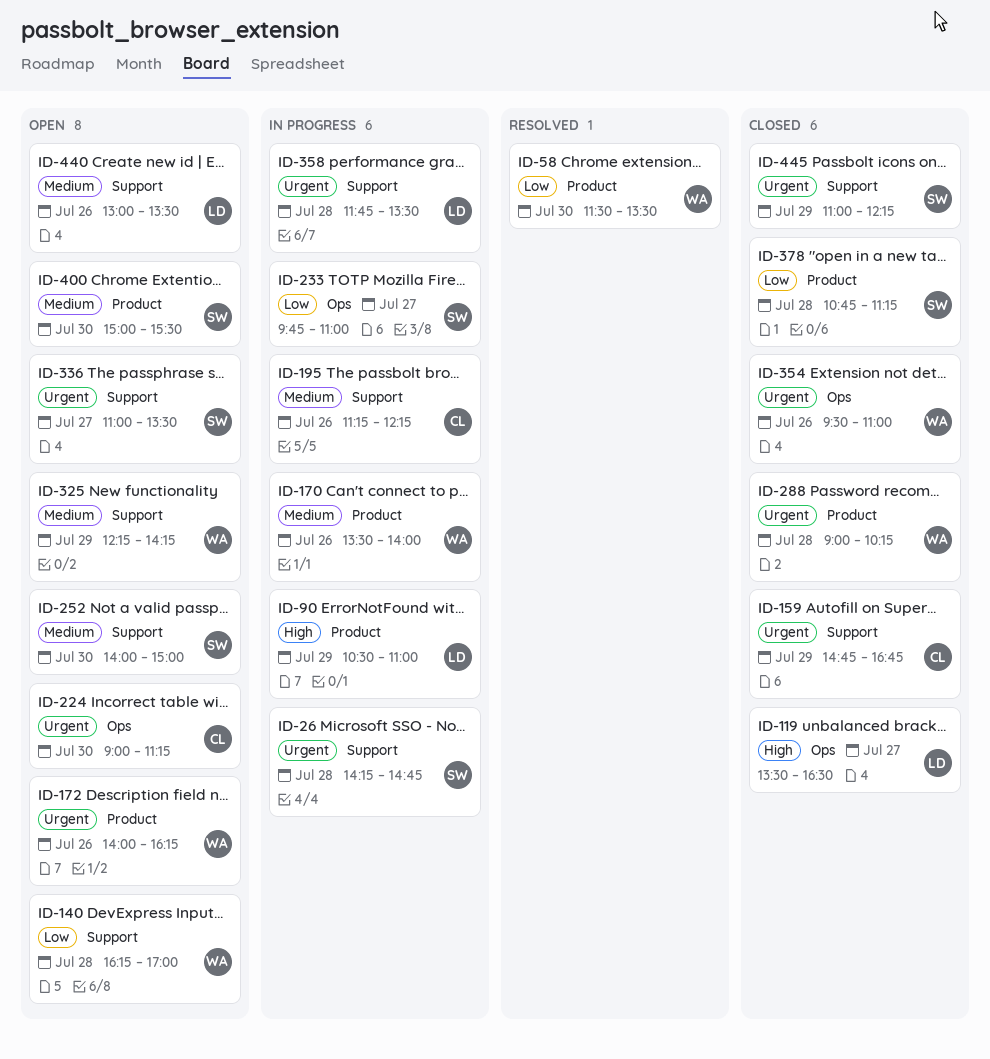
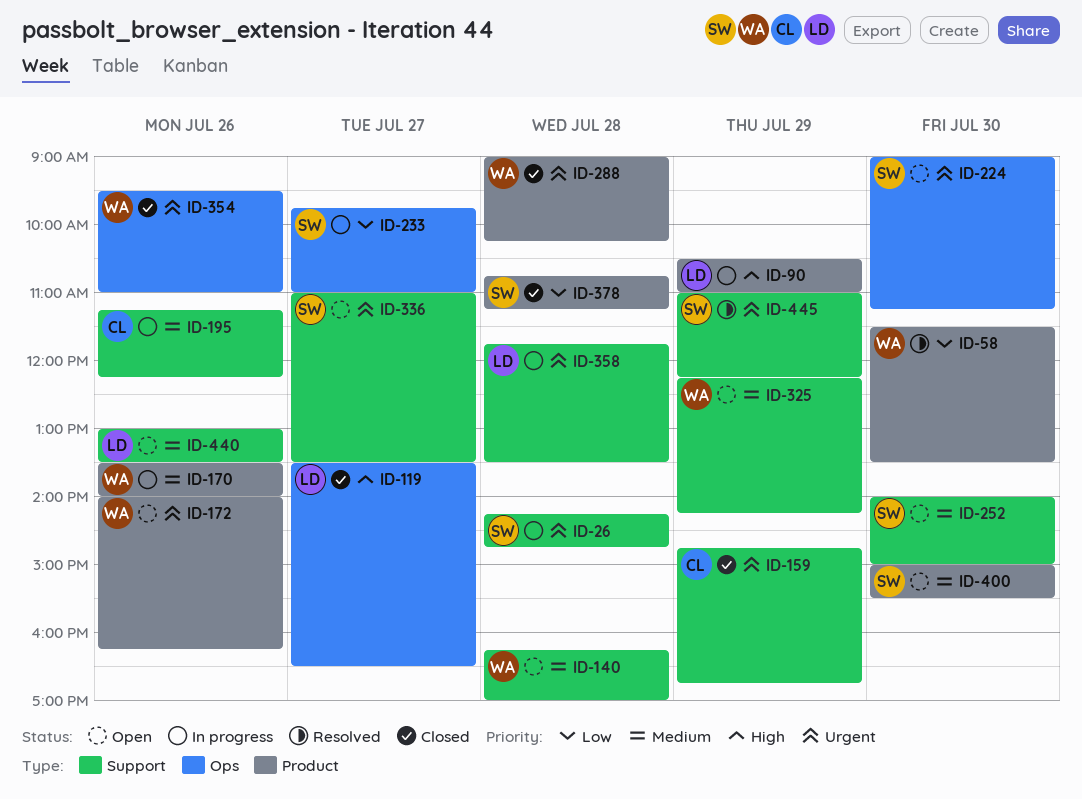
ID-140, priority: Low -> Medium
ID-224, owner: CL -> SW
ID-445, status: Closed -> Resolved

